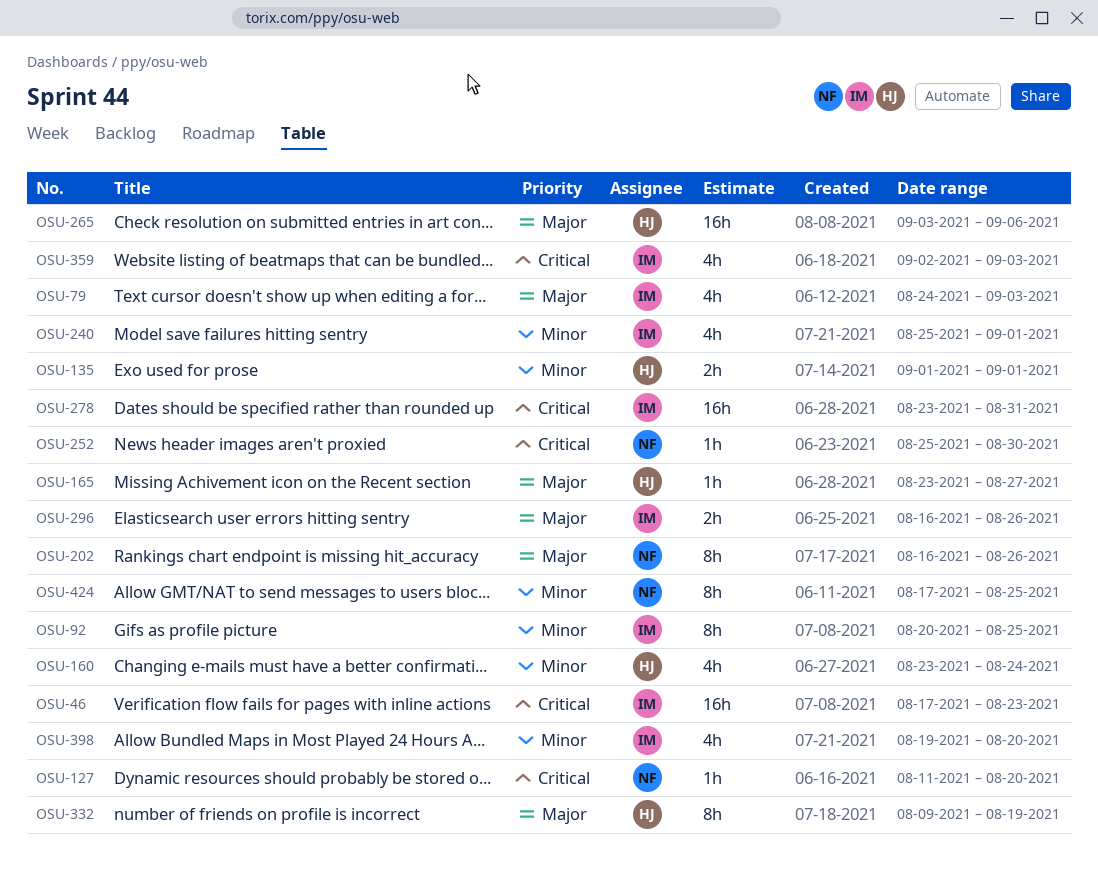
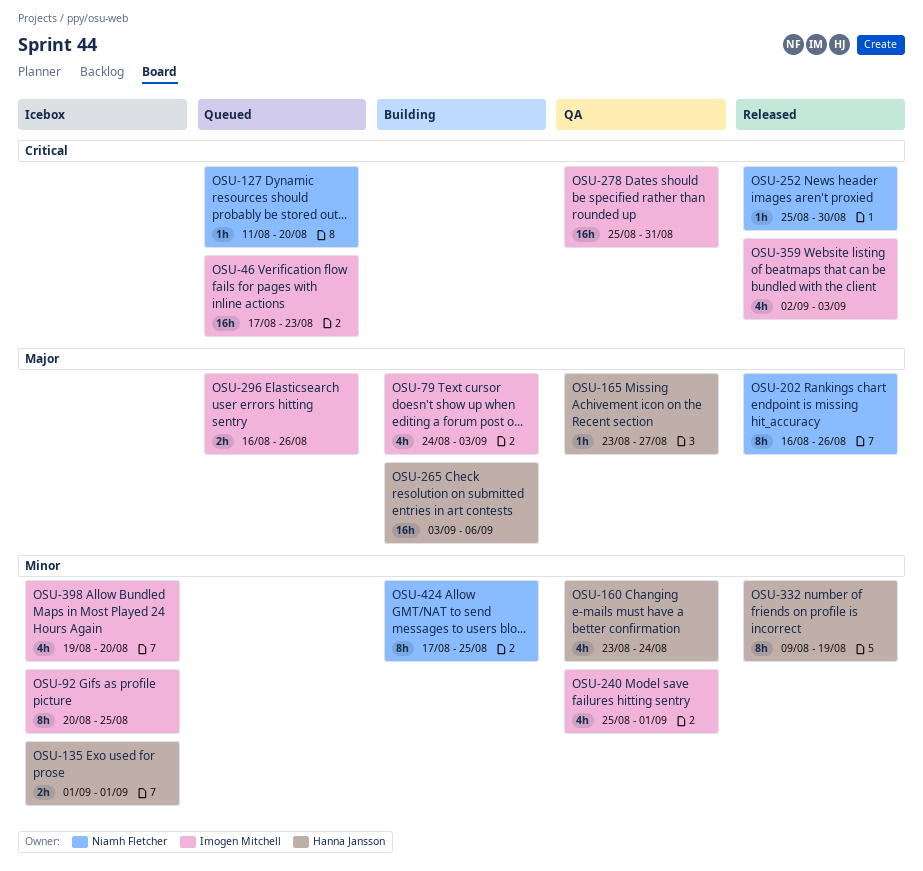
OSU-278, start: Aug 23 -> Aug 25
OSU-332, priority: Major -> Minor

